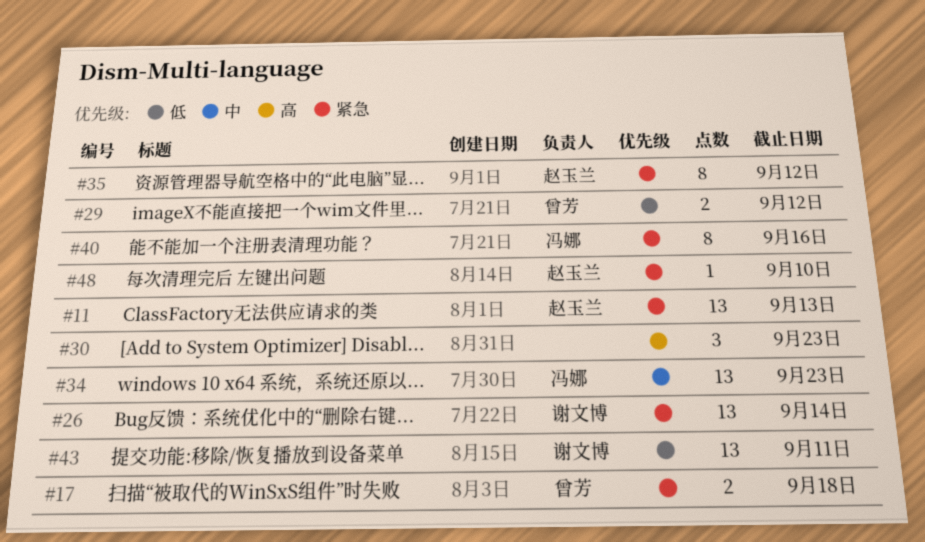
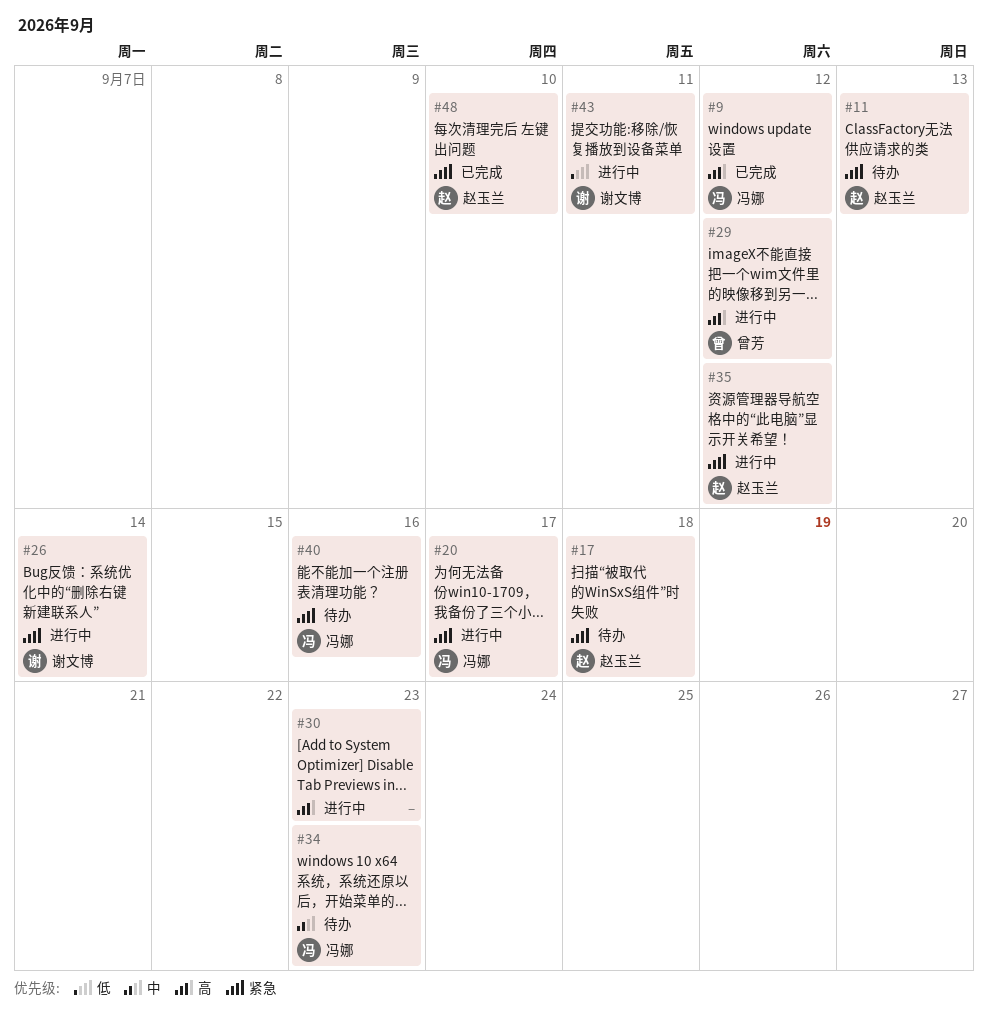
#9: none -> present
#17, owner: 曾芳 -> 赵玉兰
#20: none -> present
#29, priority: 低 -> 高

